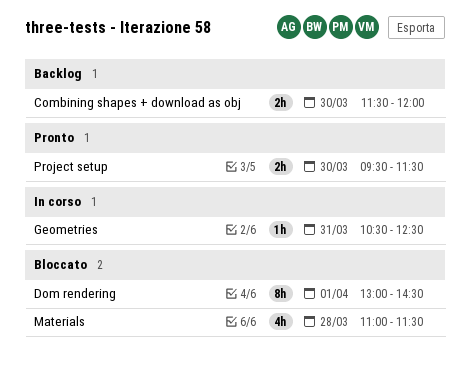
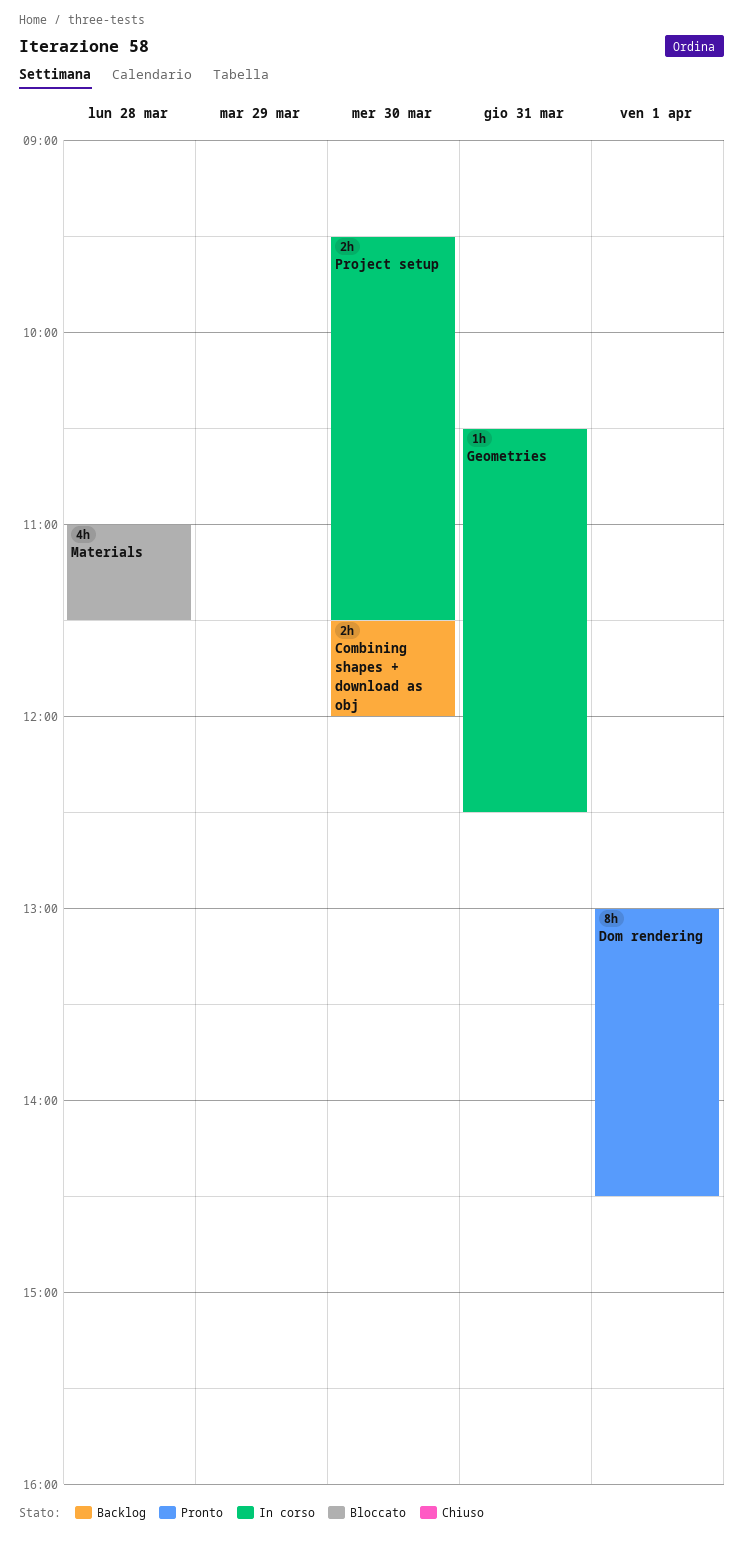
Dom rendering, status: Bloccato -> Pronto
Project setup, status: Pronto -> In corso

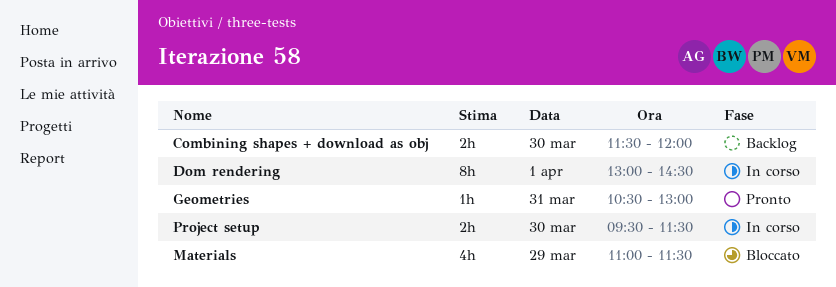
Dom rendering, status: Pronto -> In corso
Geometries, status: In corso -> Pronto
Geometries, ends: 12:30 -> 13:00
Materials, day: Mar 28 -> Mar 29

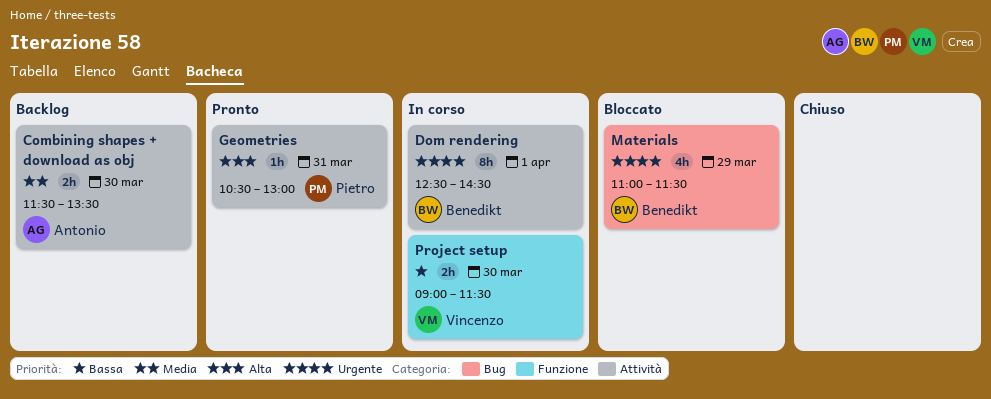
Combining shapes + download as obj, ends: 12:00 -> 13:30
Dom rendering, begins: 13:00 -> 12:30
Project setup, begins: 09:30 -> 09:00

